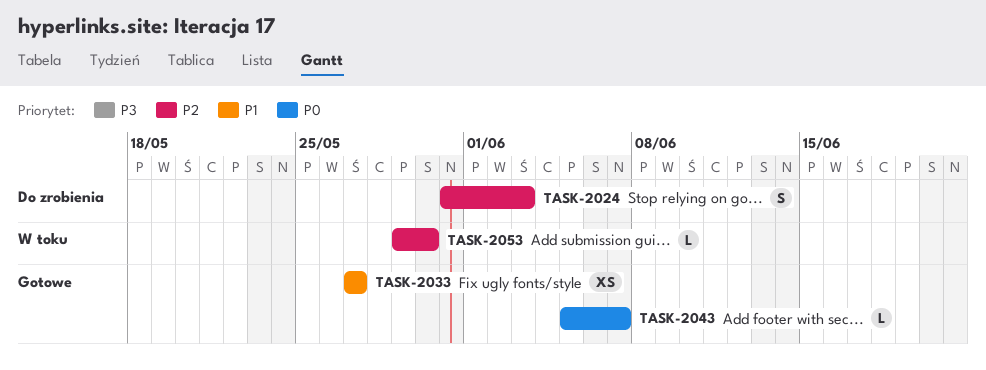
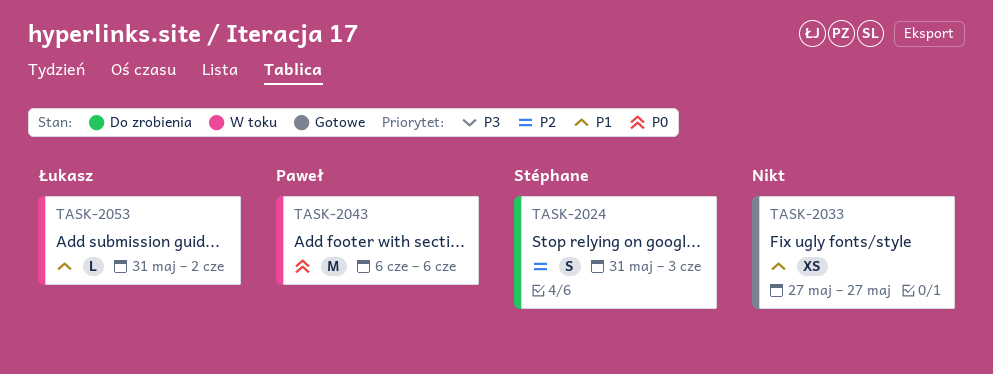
TASK-2043, status: Gotowe -> W toku
TASK-2043, estimate: L -> M
TASK-2043, start: Jun 5 -> Jun 6
TASK-2043, due: Jun 7 -> Jun 6
TASK-2053, priority: P2 -> P1
TASK-2053, start: May 29 -> May 31
TASK-2053, due: May 30 -> Jun 2

